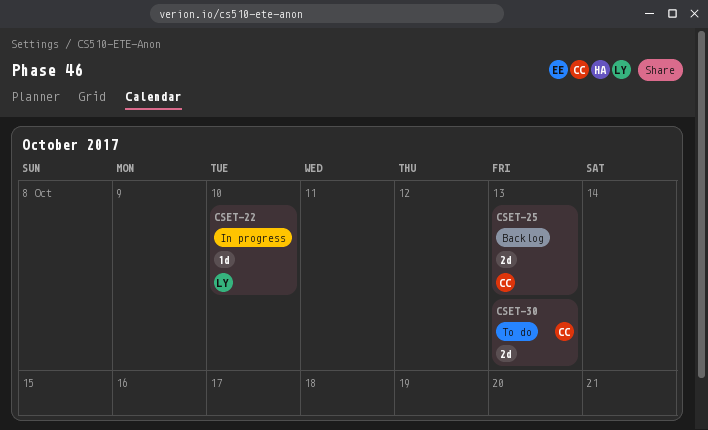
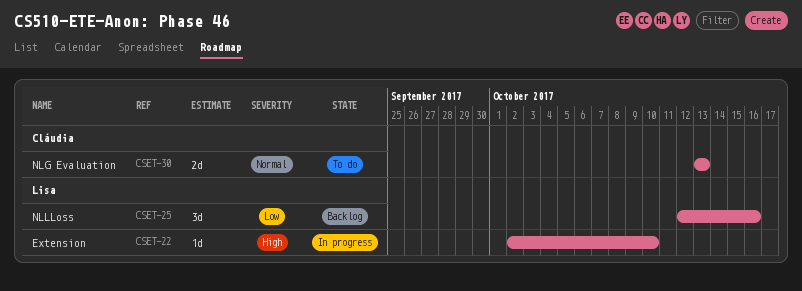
CSET-25, owner: Cláudia -> Lisa
CSET-25, estimate: 2d -> 3d
CSET-25, due: Oct 13 -> Oct 16

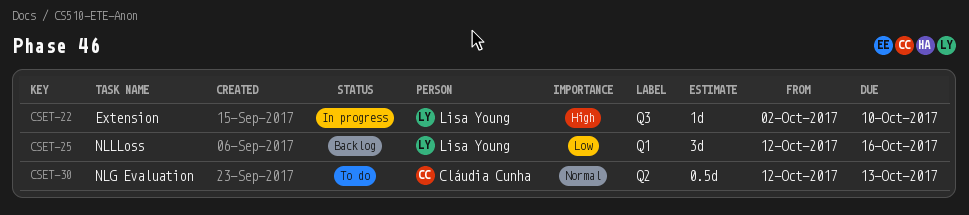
CSET-30, estimate: 2d -> 0.5d
CSET-30, start: Oct 13 -> Oct 12

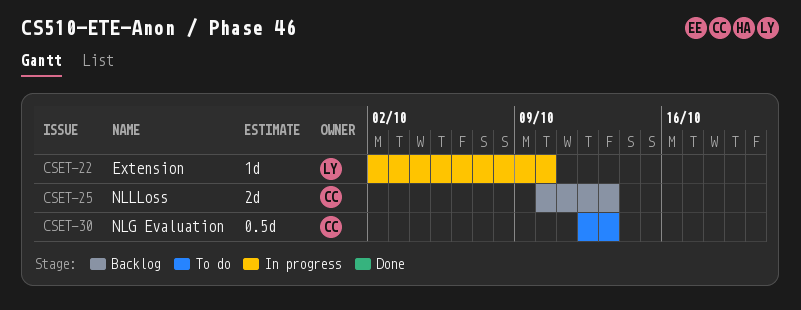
CSET-25, owner: Lisa Young -> Cláudia Cunha
CSET-25, estimate: 3d -> 2d
CSET-25, start: Oct 12 -> Oct 10
CSET-25, due: Oct 16 -> Oct 13

